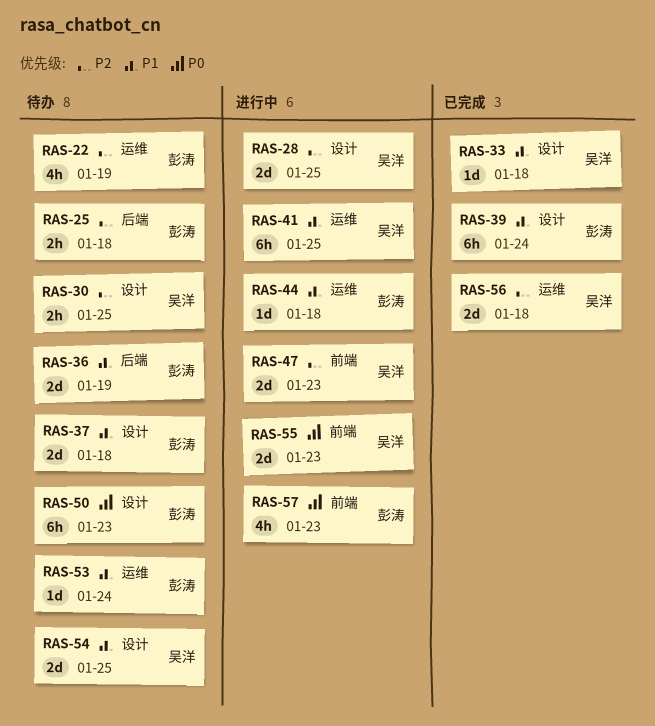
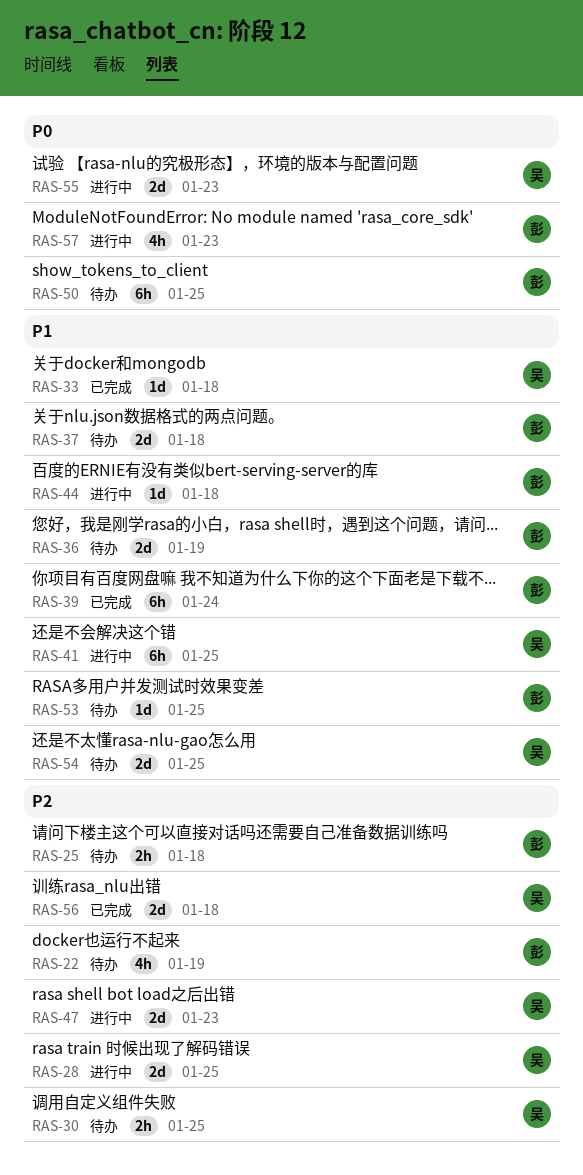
RAS-50, due: Jan 23 -> Jan 25
RAS-53, due: Jan 24 -> Jan 25

